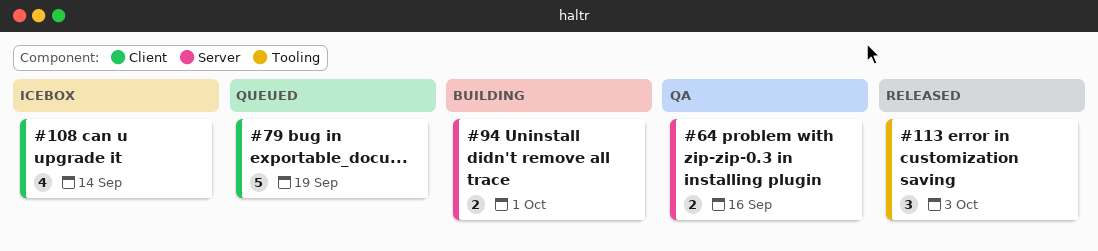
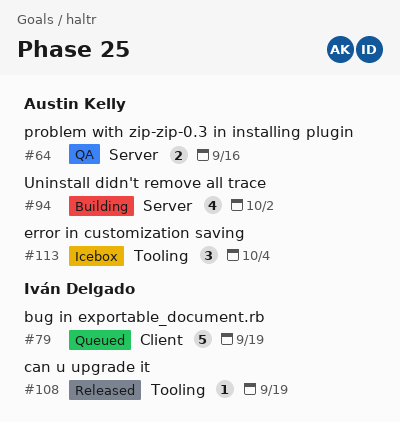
#94, estimate: 2 -> 4
#94, due: Oct 1 -> Oct 2
#108, status: Icebox -> Released
#108, label: Client -> Tooling
#108, estimate: 4 -> 1
#108, due: Sep 14 -> Sep 19
#113, status: Released -> Icebox
#113, due: Oct 3 -> Oct 4

